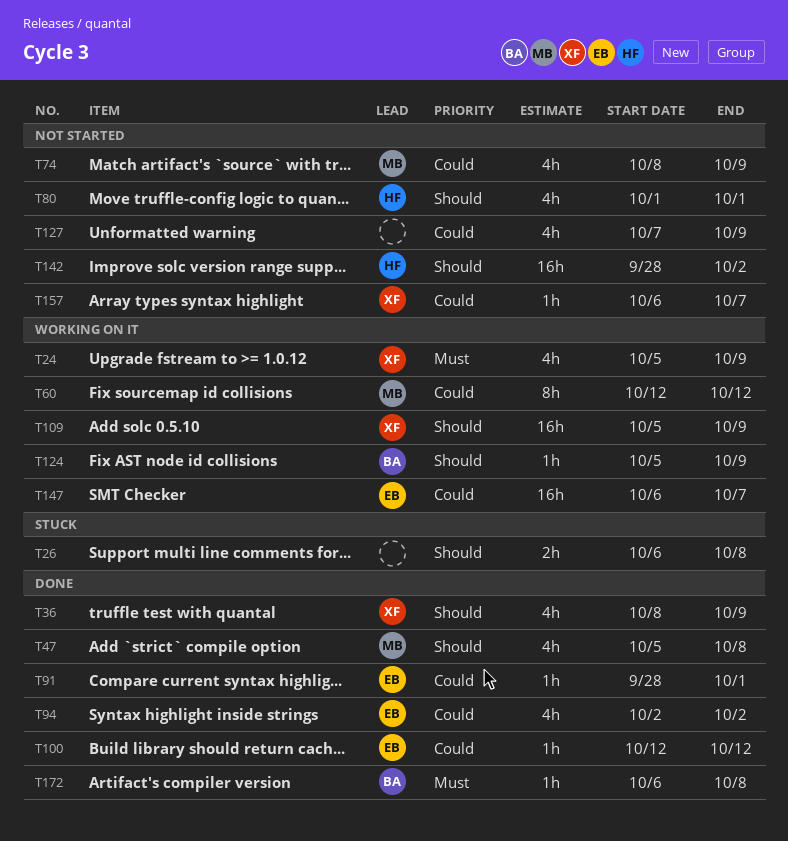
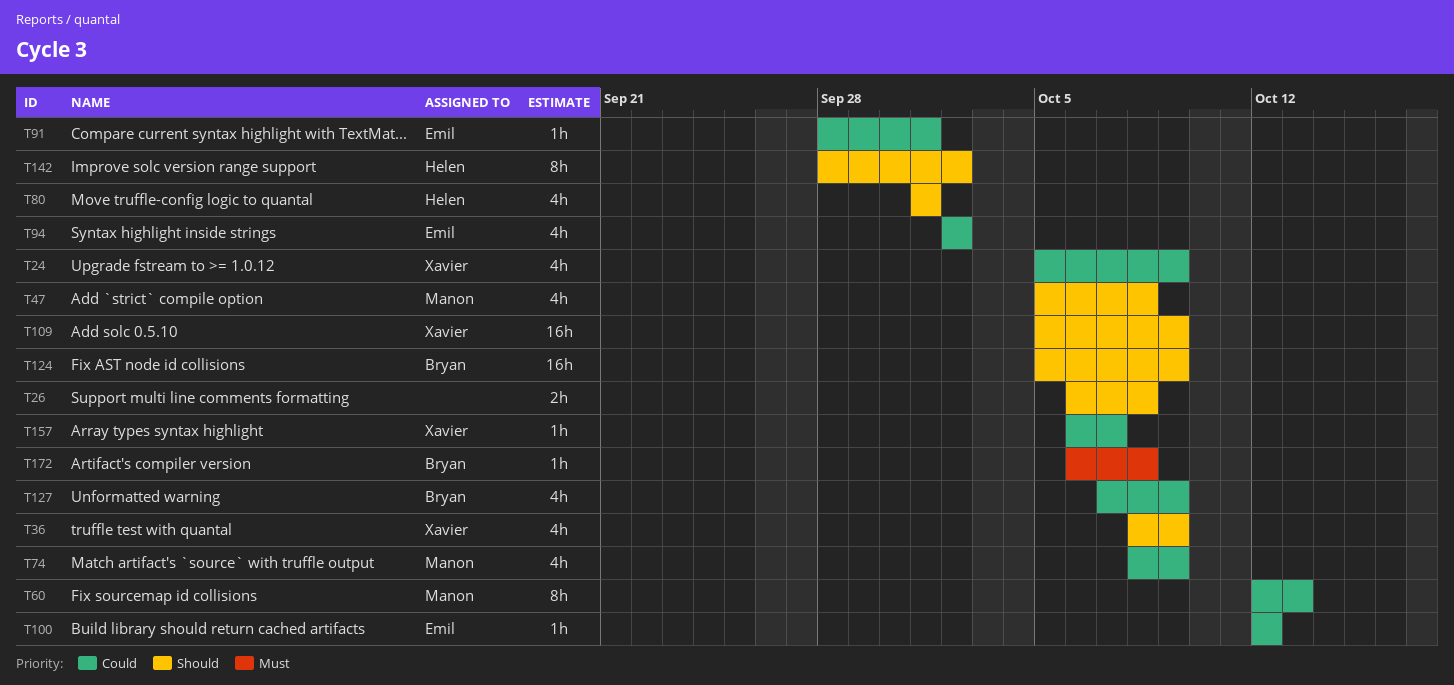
T24, priority: Must -> Could
T60, due: Oct 12 -> Oct 13
T124, estimate: 1h -> 16h
T127, owner: none -> Bryan
T142, estimate: 16h -> 8h
T147: present -> none

